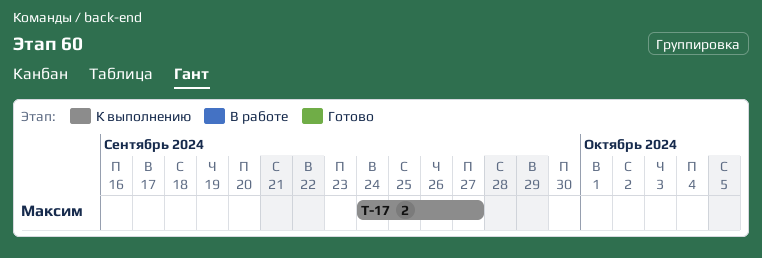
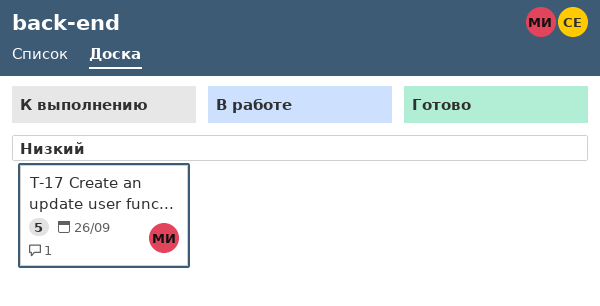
T-17, estimate: 2 -> 5
T-17, due: Sep 27 -> Sep 26

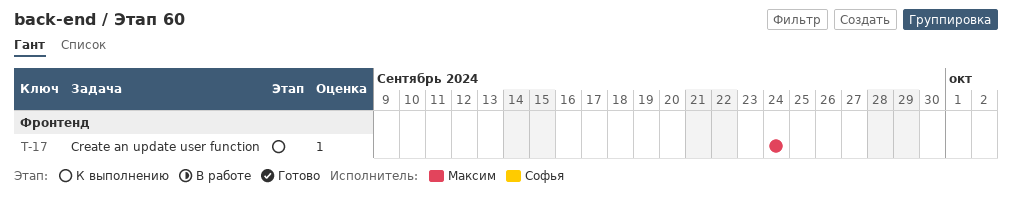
T-17, estimate: 5 -> 1
T-17, due: Sep 26 -> Sep 24

